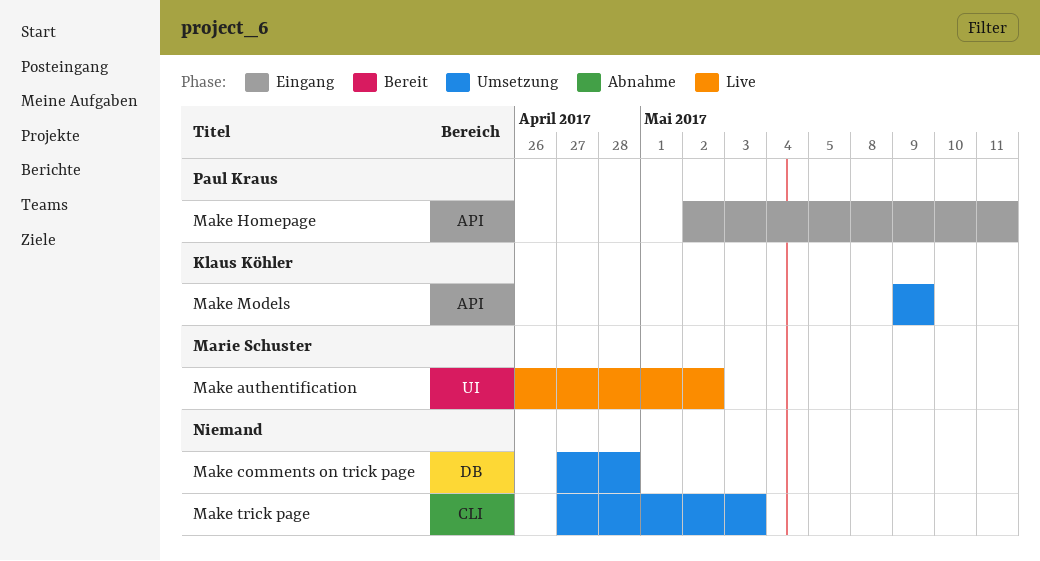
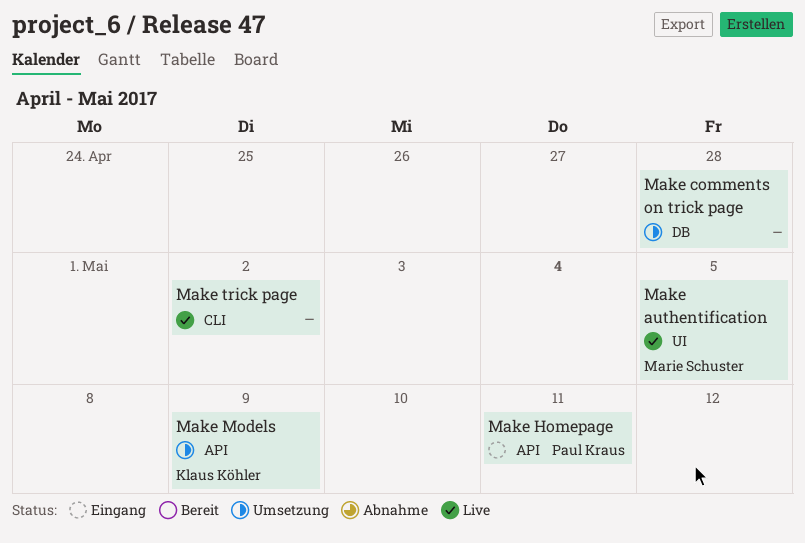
Make authentification, due: May 2 -> May 5
Make trick page, status: Umsetzung -> Live
Make trick page, due: May 3 -> May 2

